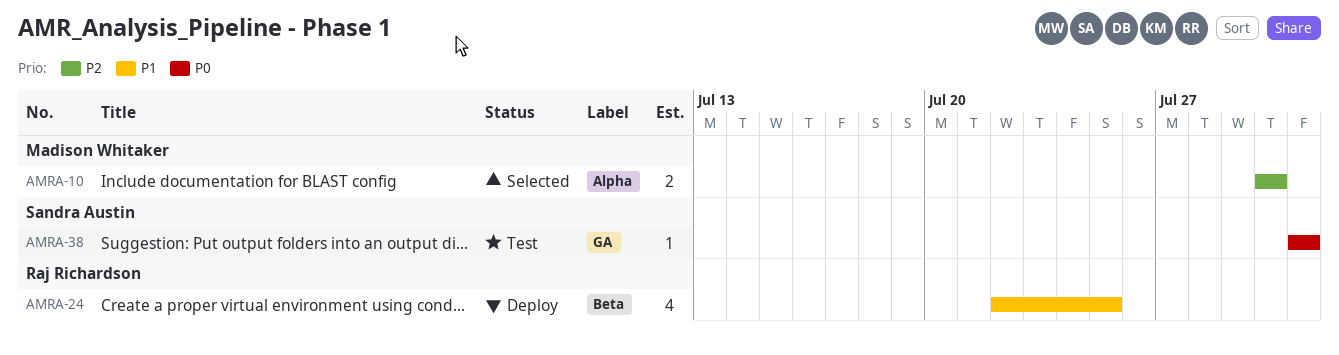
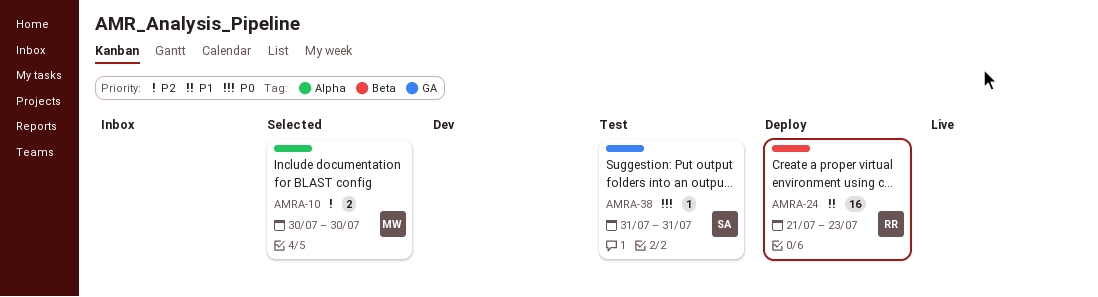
AMRA-24, estimate: 4 -> 16
AMRA-24, start: Jul 22 -> Jul 21
AMRA-24, due: Jul 25 -> Jul 23

